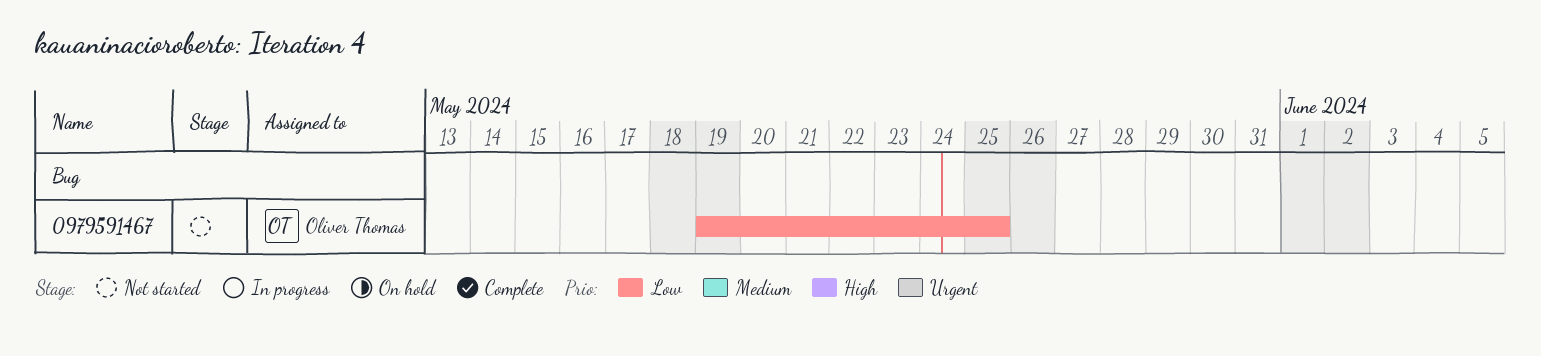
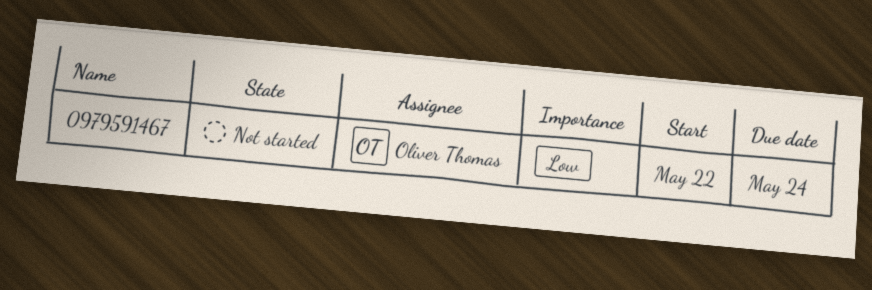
0979591467, start: May 19 -> May 22
0979591467, due: May 25 -> May 24

